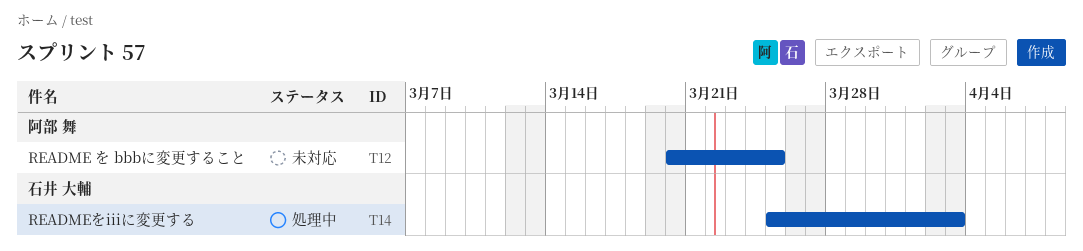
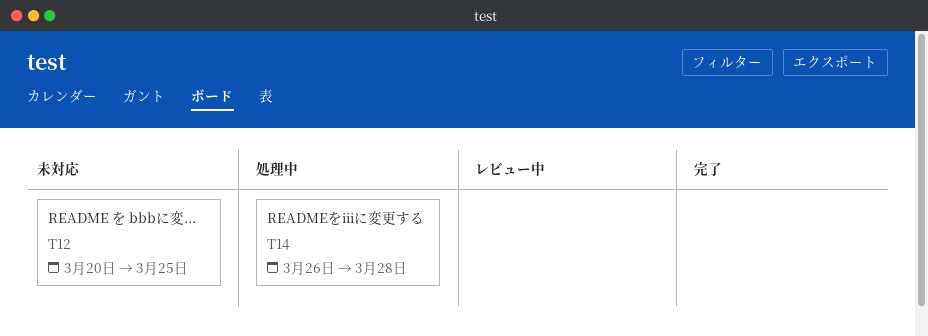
T14, start: Mar 25 -> Mar 26
T14, due: Apr 3 -> Mar 28

